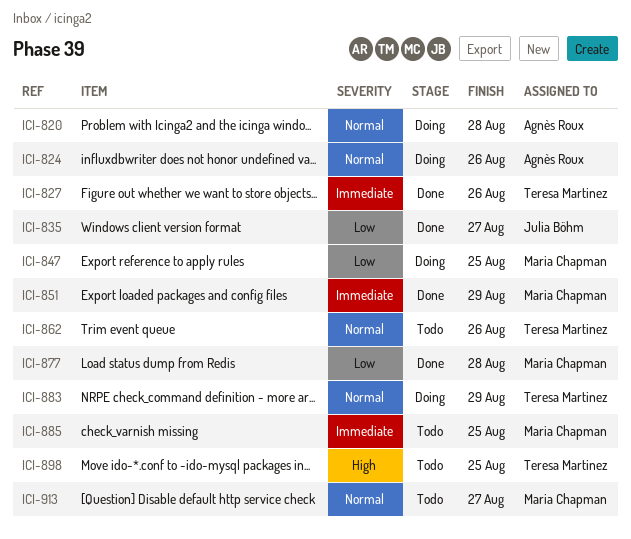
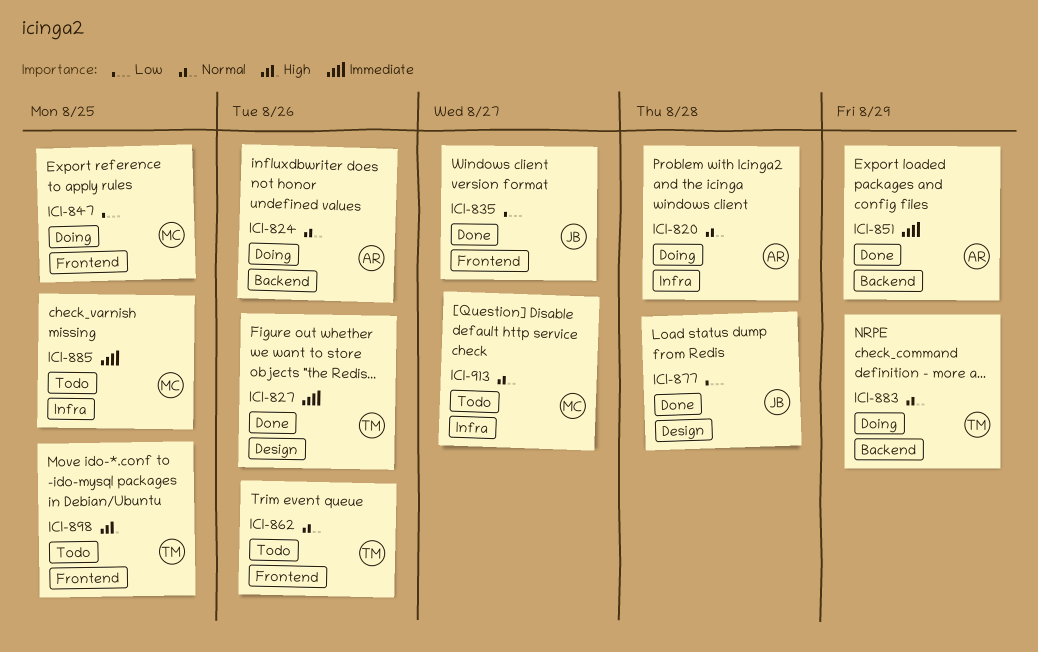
ICI-851, owner: Maria Chapman -> Agnès Roux
ICI-877, owner: Maria Chapman -> Julia Böhm

